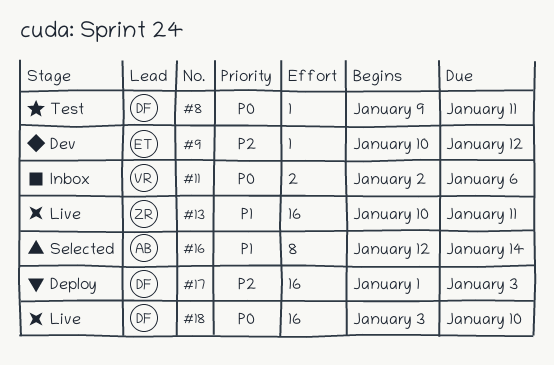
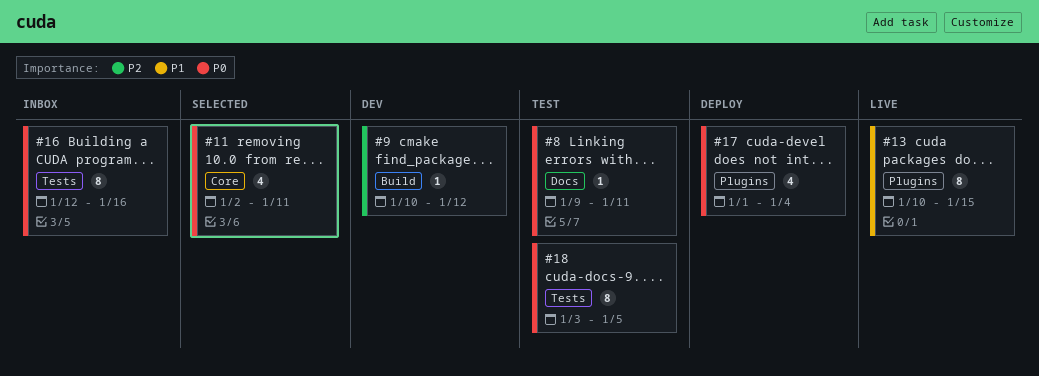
#11, status: Inbox -> Selected
#11, estimate: 2 -> 4
#11, due: Jan 6 -> Jan 11
#13, estimate: 16 -> 8
#13, due: Jan 11 -> Jan 15
#16, status: Selected -> Inbox
#16, priority: P1 -> P0
#16, due: Jan 14 -> Jan 16
#17, priority: P2 -> P0
#17, estimate: 16 -> 4
#17, due: Jan 3 -> Jan 4
#18, status: Live -> Test
#18, estimate: 16 -> 8
#18, due: Jan 10 -> Jan 5

